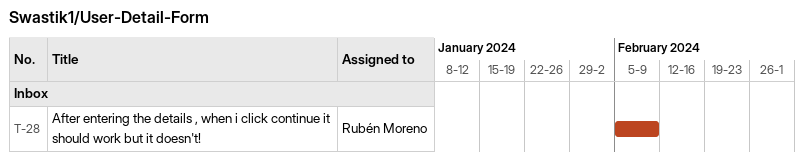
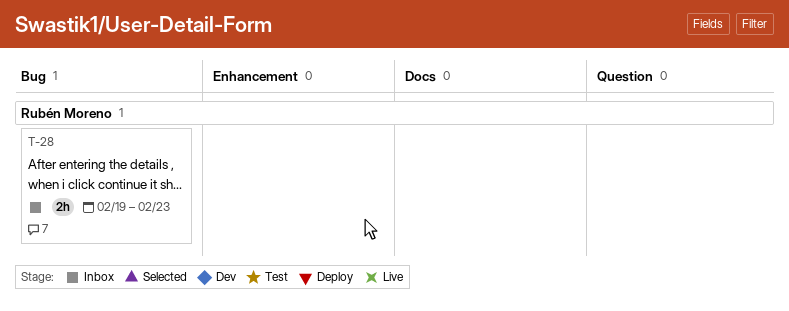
T-28, start: Feb 5 -> Feb 19
T-28, due: Feb 9 -> Feb 23

